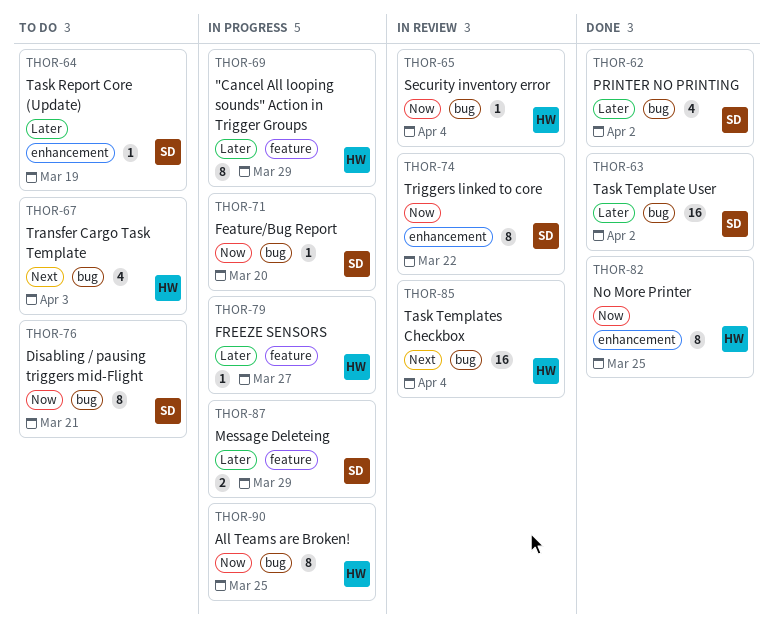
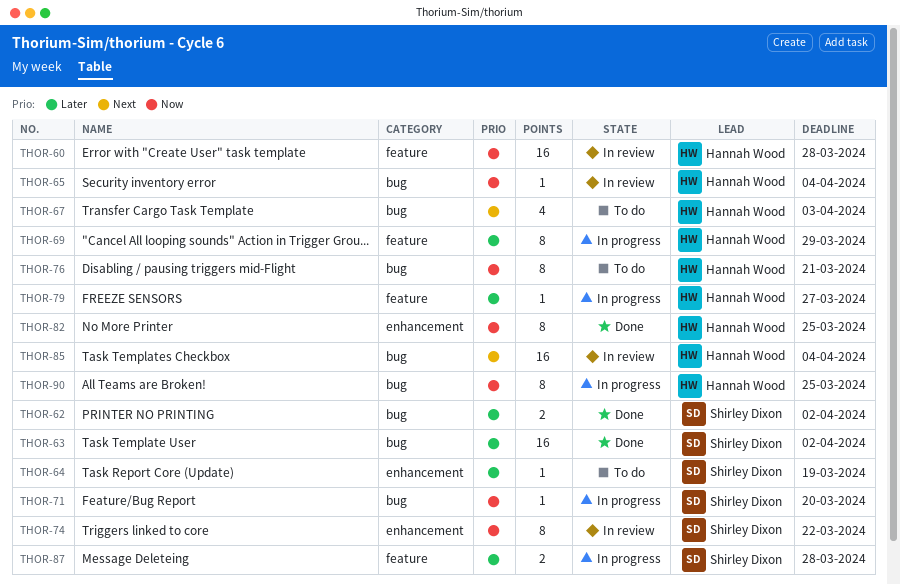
THOR-60: none -> present
THOR-62, estimate: 4 -> 2
THOR-76, owner: Shirley Dixon -> Hannah Wood
THOR-87, due: Mar 29 -> Mar 28

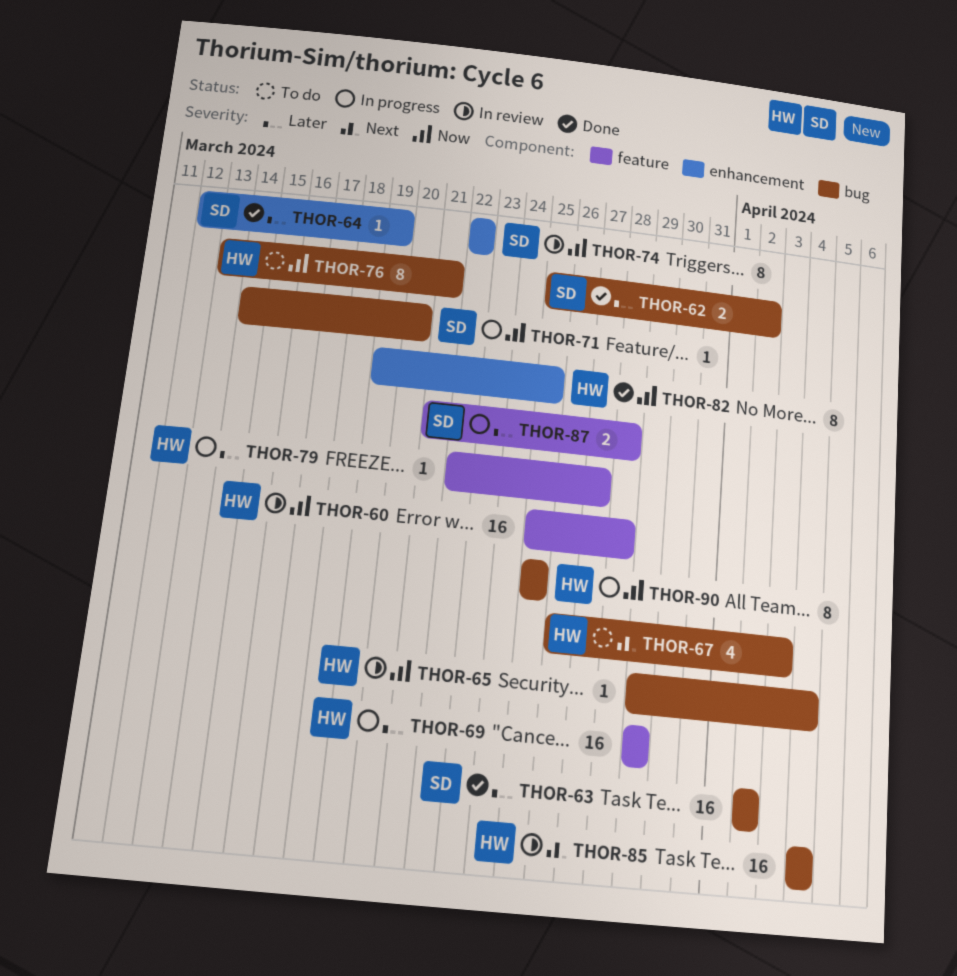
THOR-64, status: To do -> Done
THOR-69, estimate: 8 -> 16

